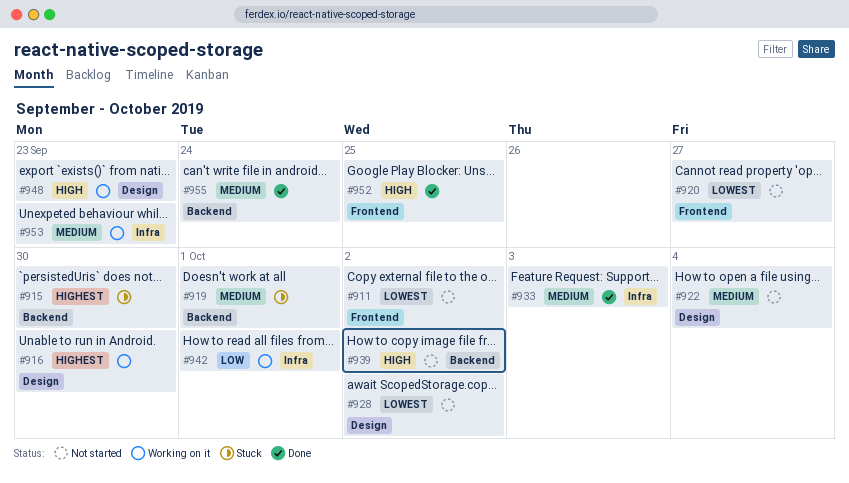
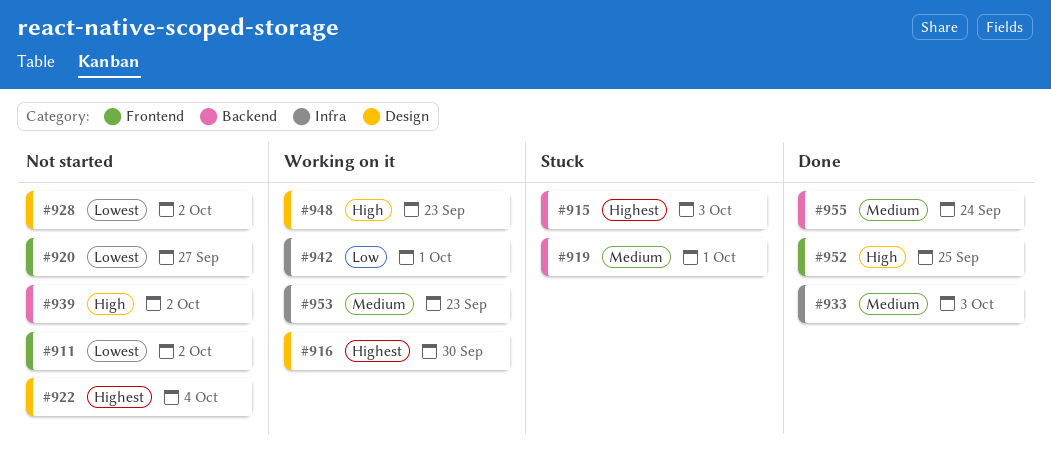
#915, due: Sep 30 -> Oct 3
#922, priority: Medium -> Highest

